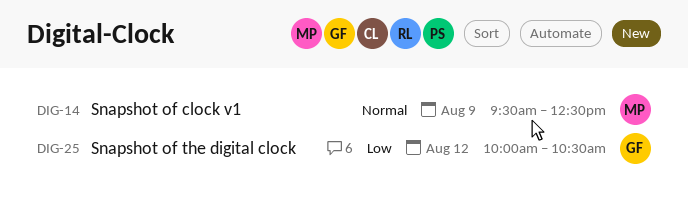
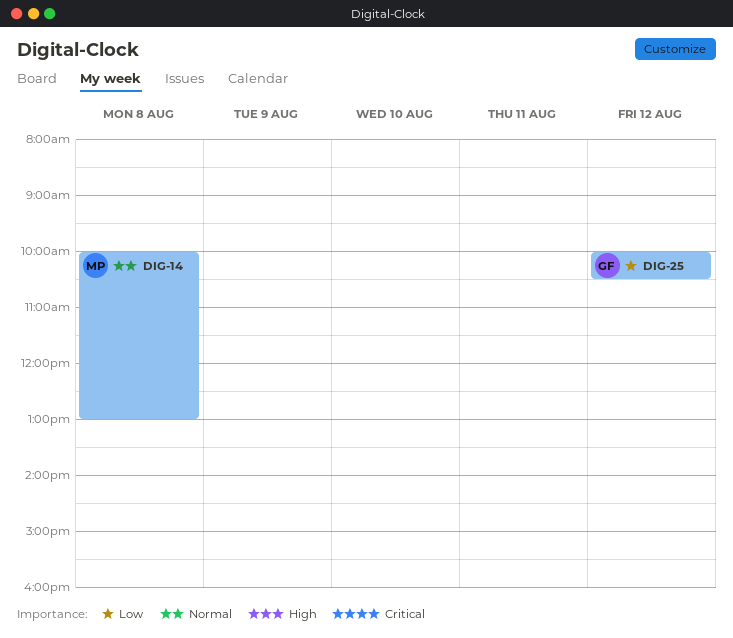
DIG-14, day: Aug 9 -> Aug 8
DIG-14, begins: 09:30 -> 10:00
DIG-14, ends: 12:30 -> 13:00

